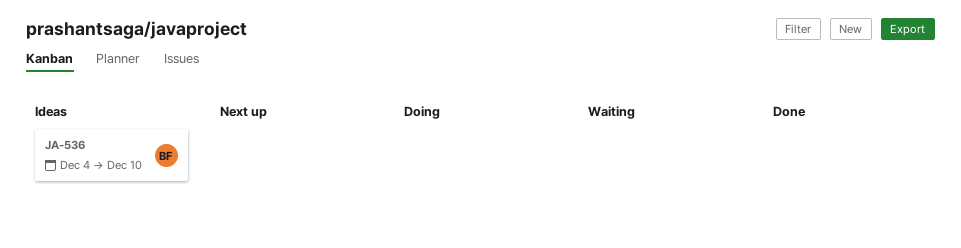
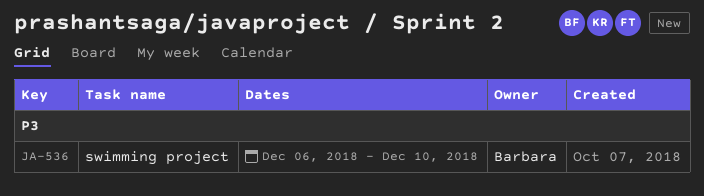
JA-536, start: Dec 4 -> Dec 6

